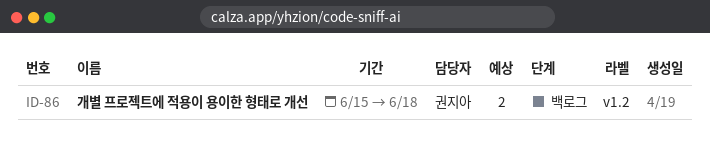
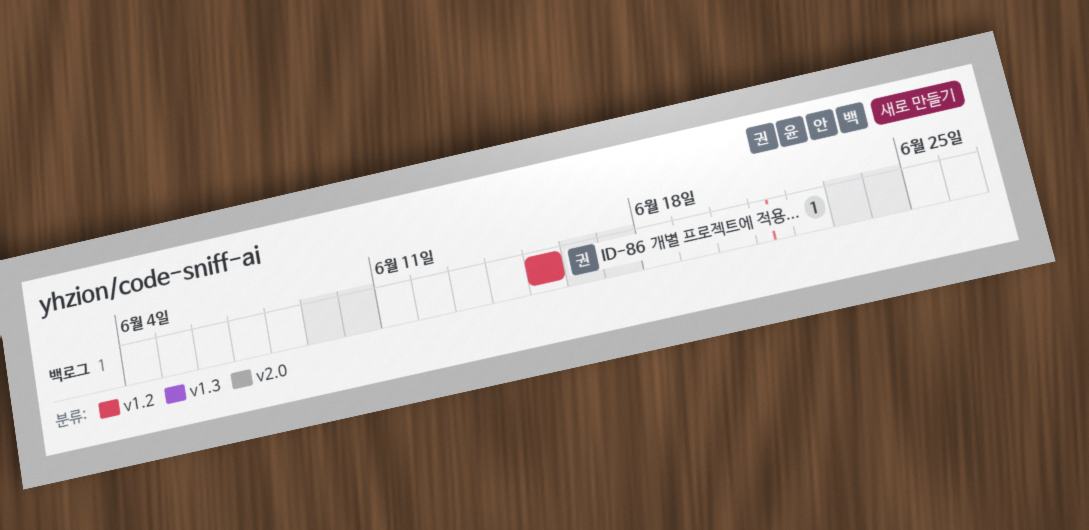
ID-86, estimate: 2 -> 1
ID-86, due: Jun 18 -> Jun 15

